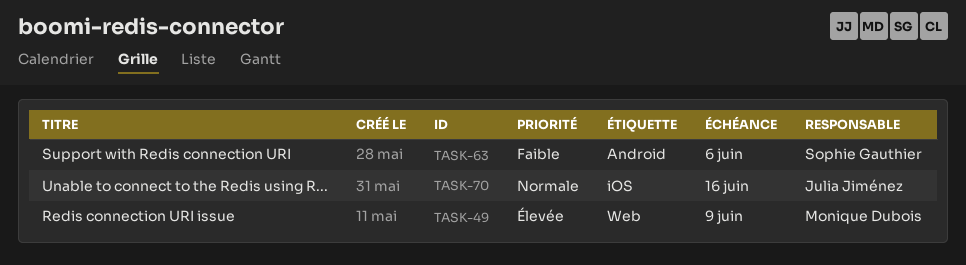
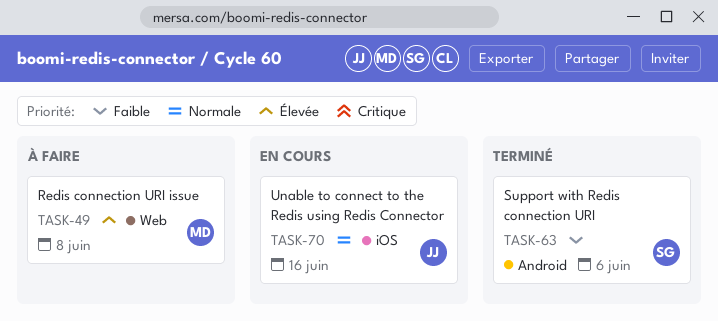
TASK-49, due: Jun 9 -> Jun 8

